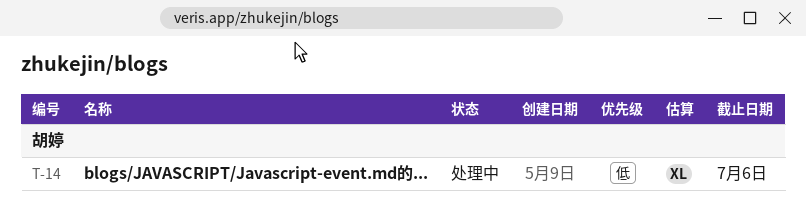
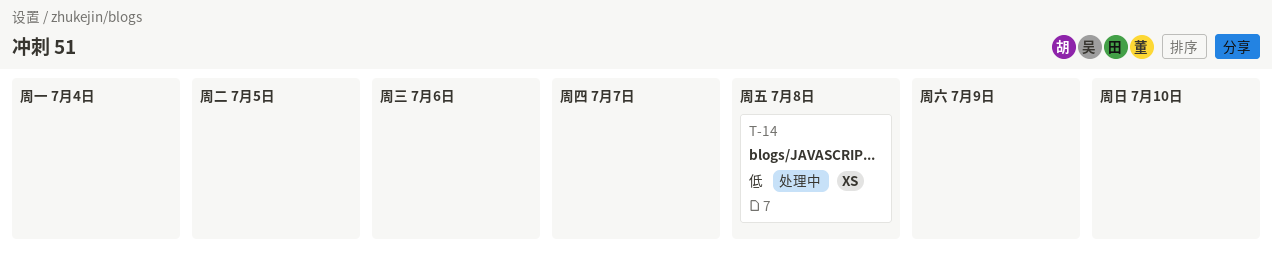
T-14, estimate: XL -> XS
T-14, due: Jul 6 -> Jul 8

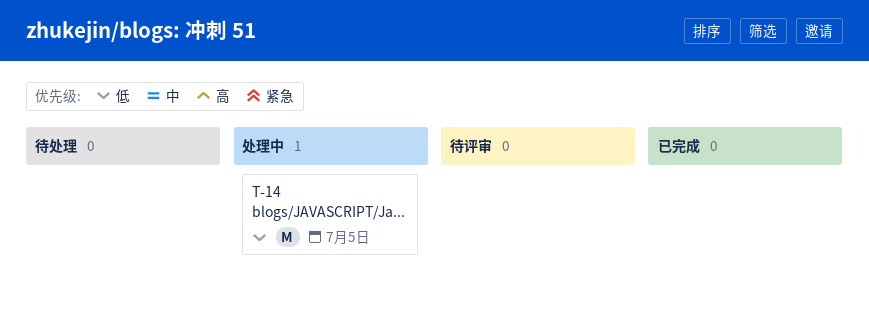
T-14, estimate: XS -> M
T-14, due: Jul 8 -> Jul 5

